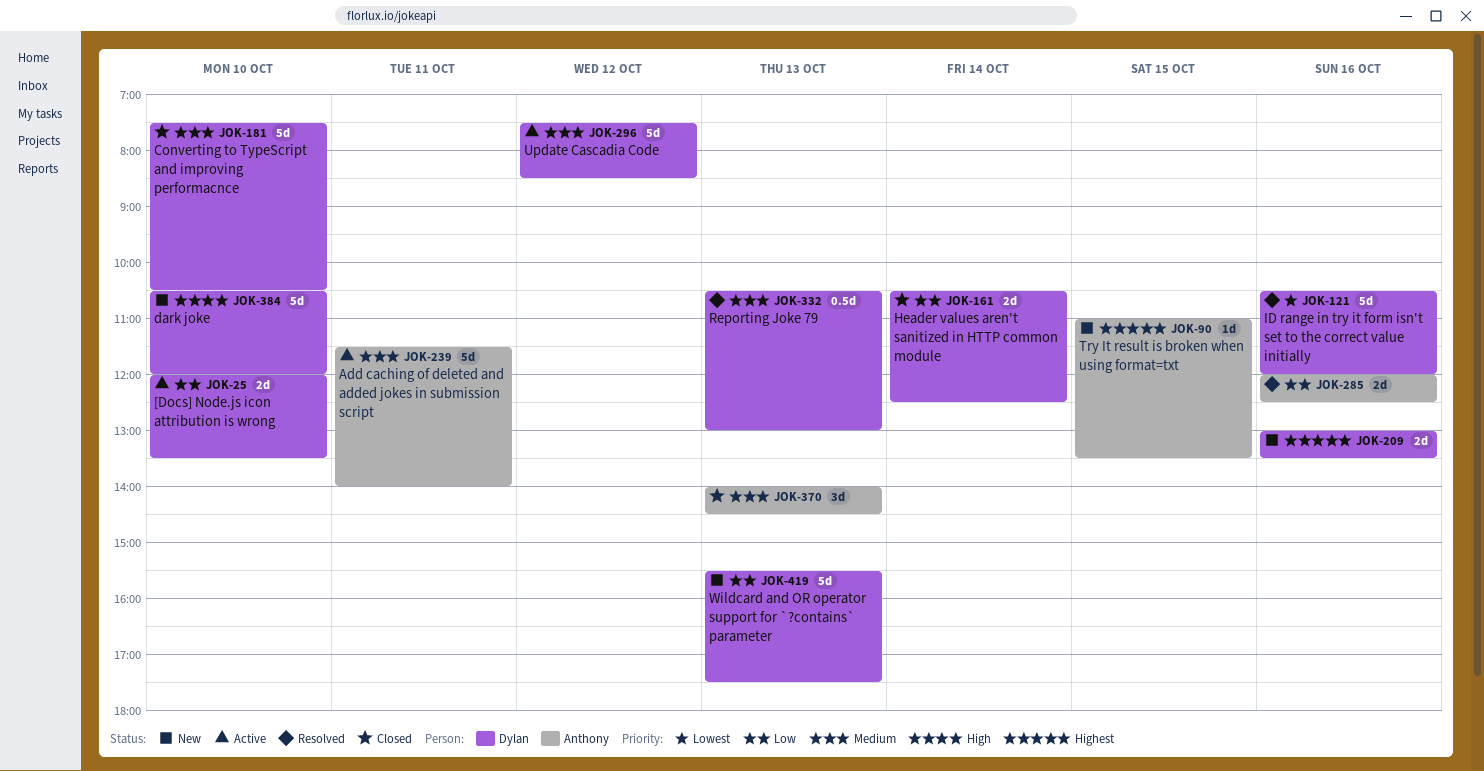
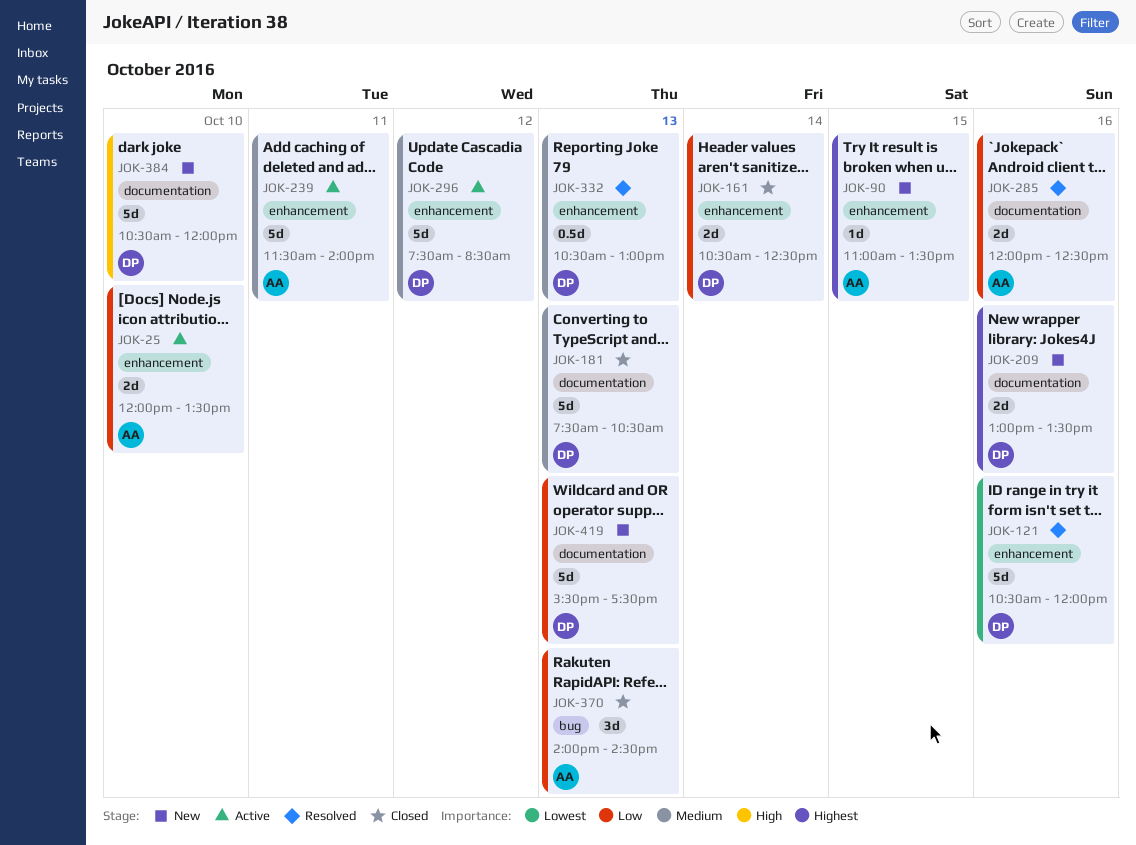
JOK-25, owner: Dylan -> Anthony
JOK-181, day: Oct 10 -> Oct 13
JOK-370, priority: Medium -> Low

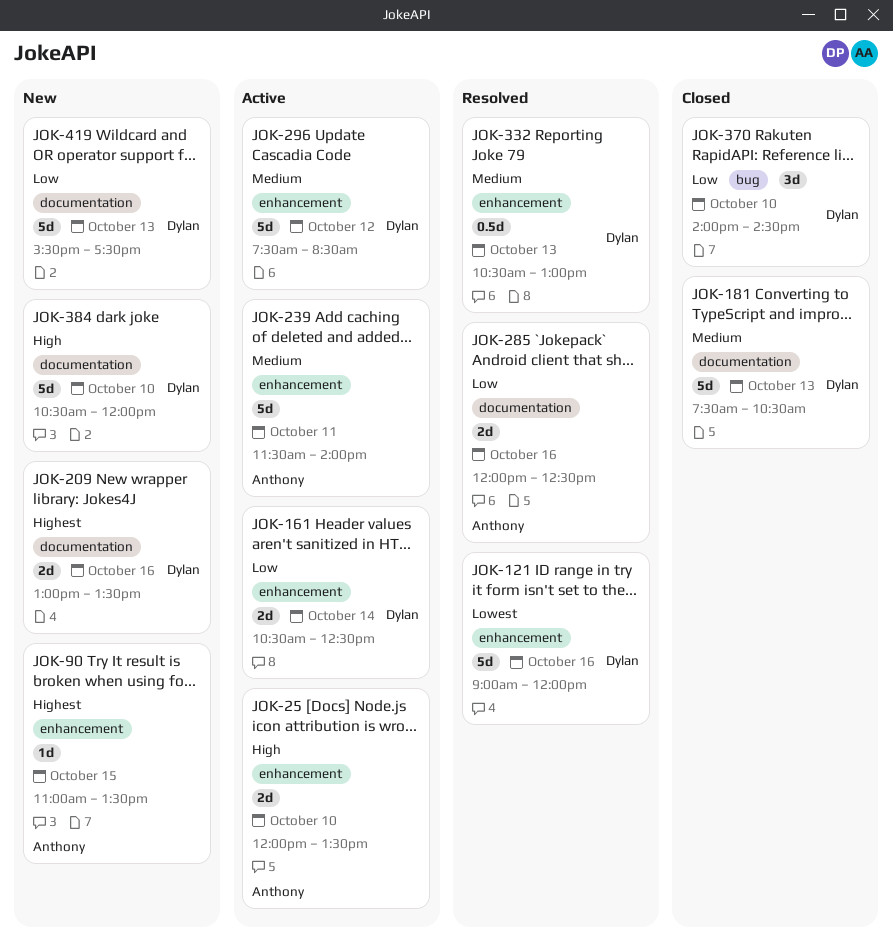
JOK-25, priority: Low -> High
JOK-121, begins: 10:30 -> 09:00
JOK-161, status: Closed -> Active
JOK-370, owner: Anthony -> Dylan
JOK-370, day: Oct 13 -> Oct 10

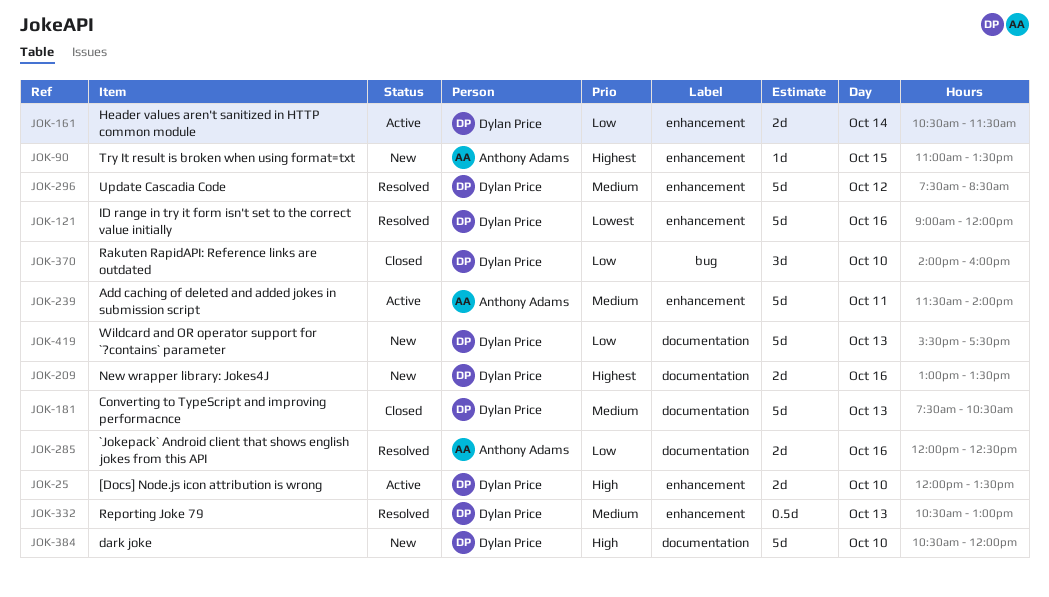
JOK-25, owner: Anthony Adams -> Dylan Price
JOK-161, ends: 12:30 -> 11:30
JOK-296, status: Active -> Resolved
JOK-370, ends: 14:30 -> 16:00

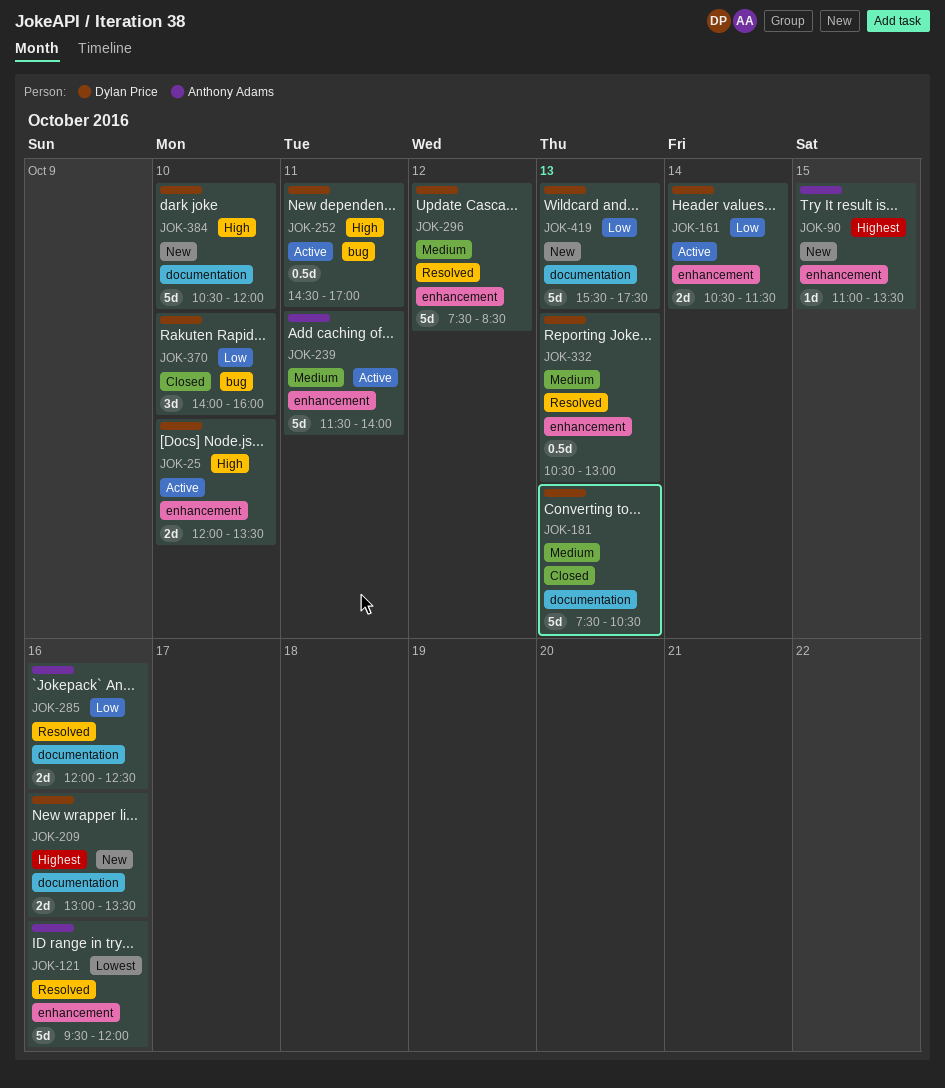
JOK-121, owner: Dylan Price -> Anthony Adams
JOK-121, begins: 09:00 -> 09:30
JOK-252: none -> present

